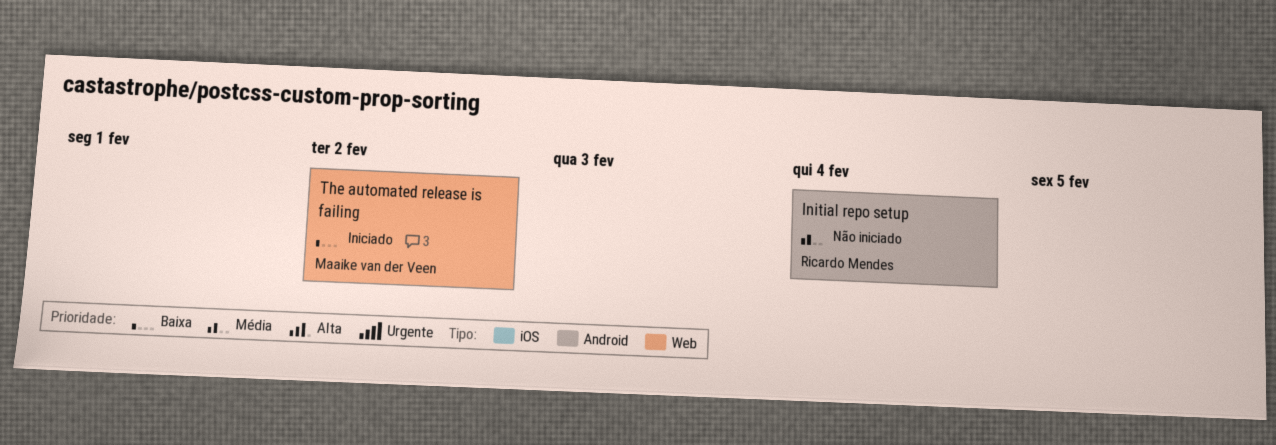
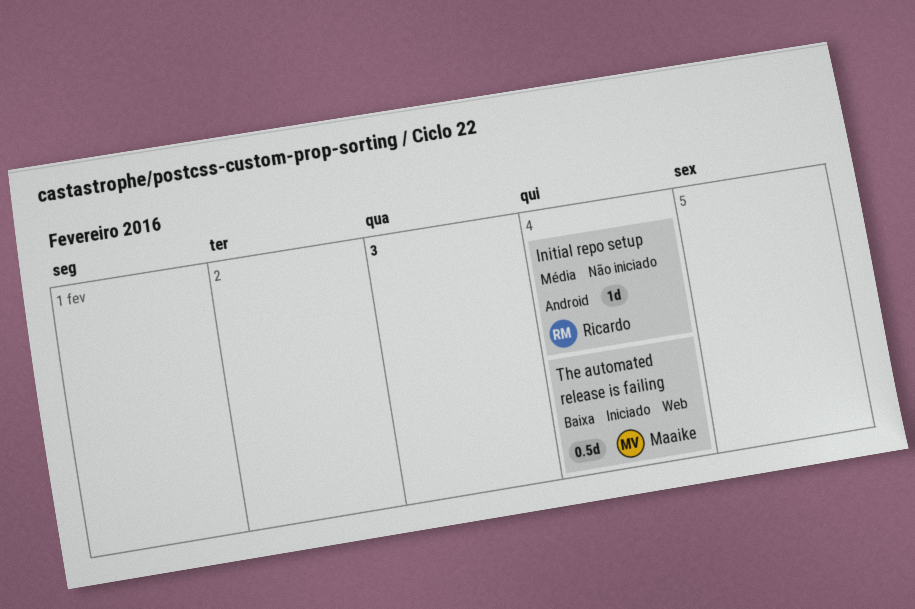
The automated release is failing, due: Feb 2 -> Feb 4

